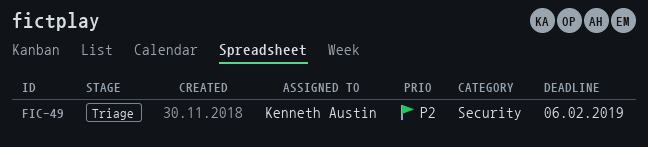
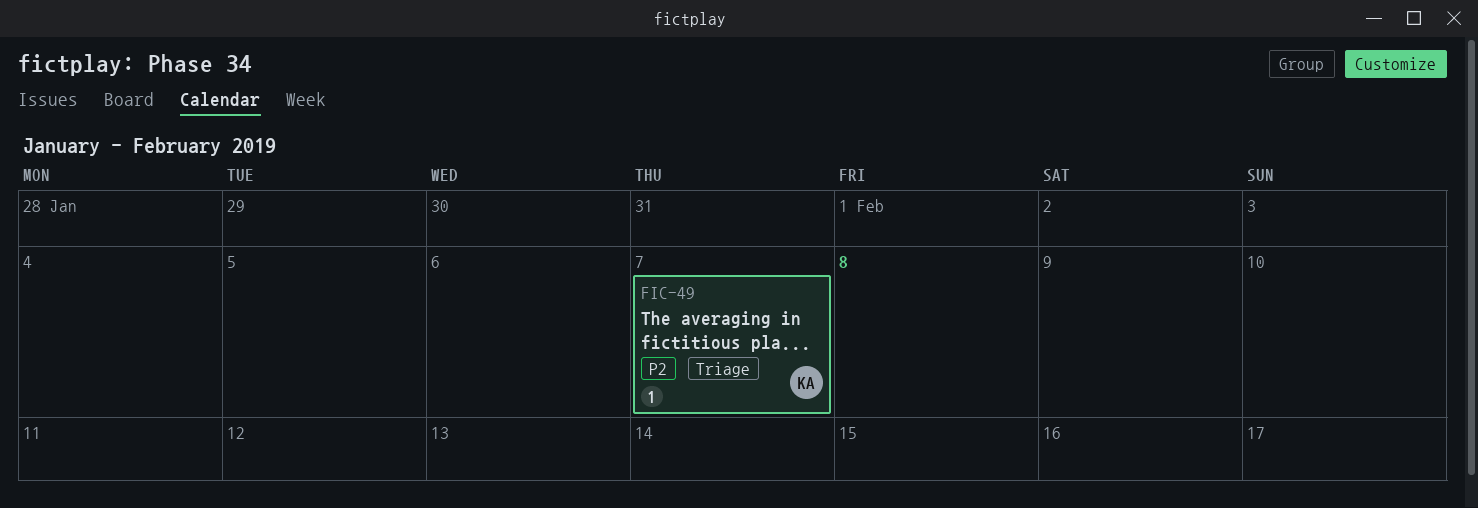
FIC-49, due: Feb 6 -> Feb 7

